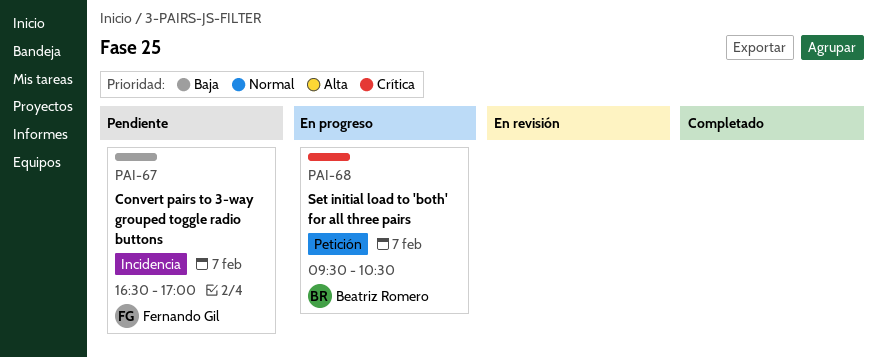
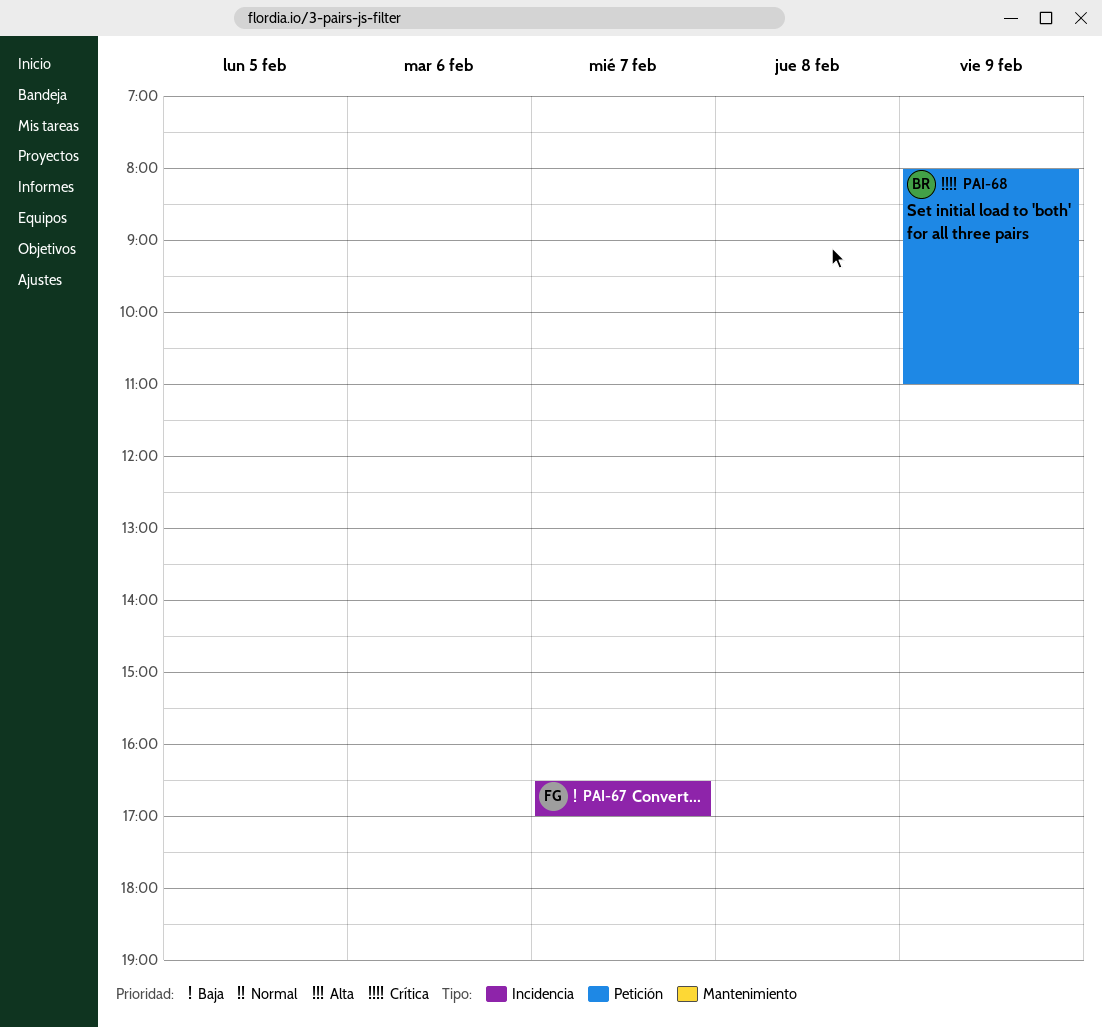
PAI-68, day: Feb 7 -> Feb 9
PAI-68, begins: 09:30 -> 08:00
PAI-68, ends: 10:30 -> 11:00

